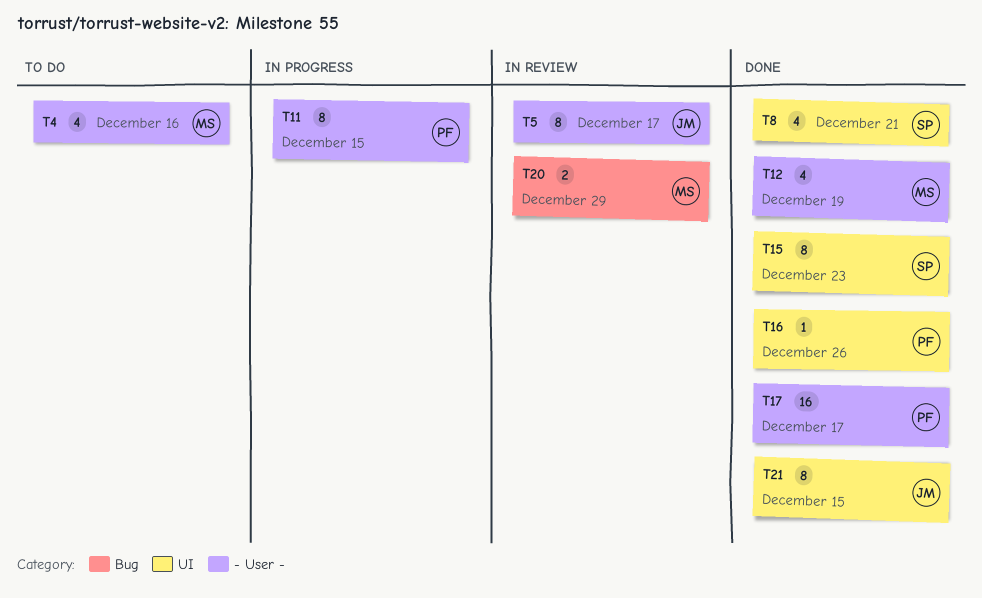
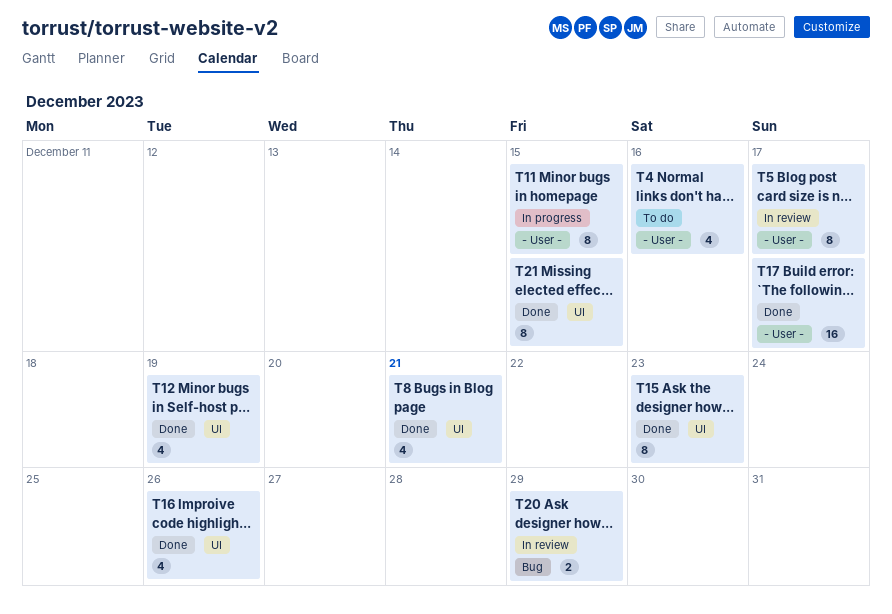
T12, label: - User - -> UI
T16, estimate: 1 -> 4

